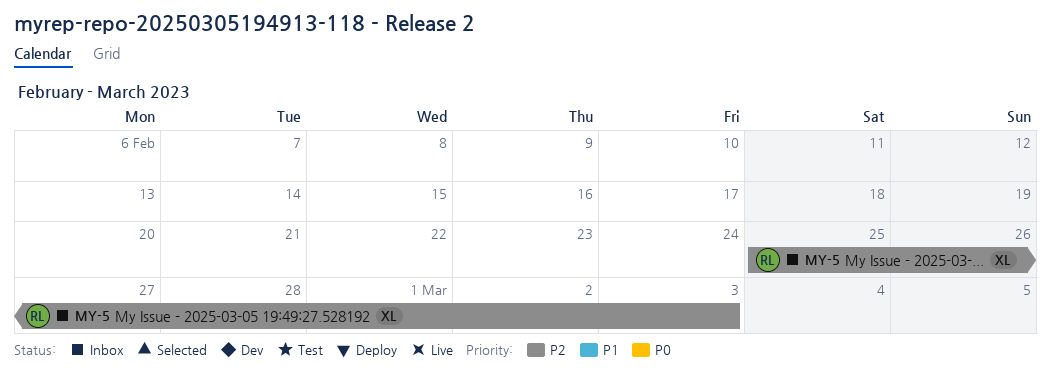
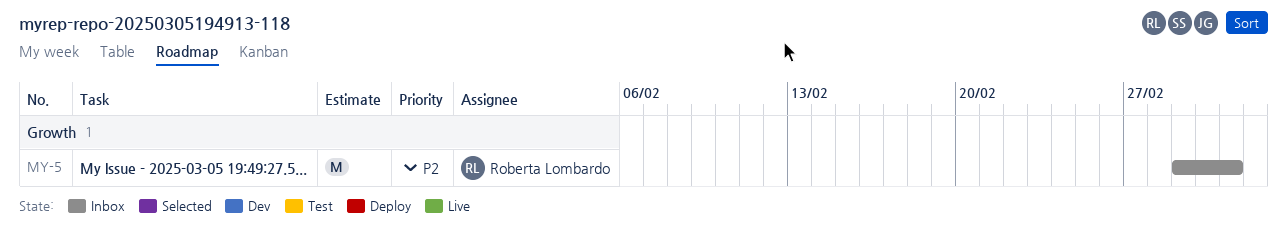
MY-5, estimate: XL -> M
MY-5, start: Feb 25 -> Mar 1

